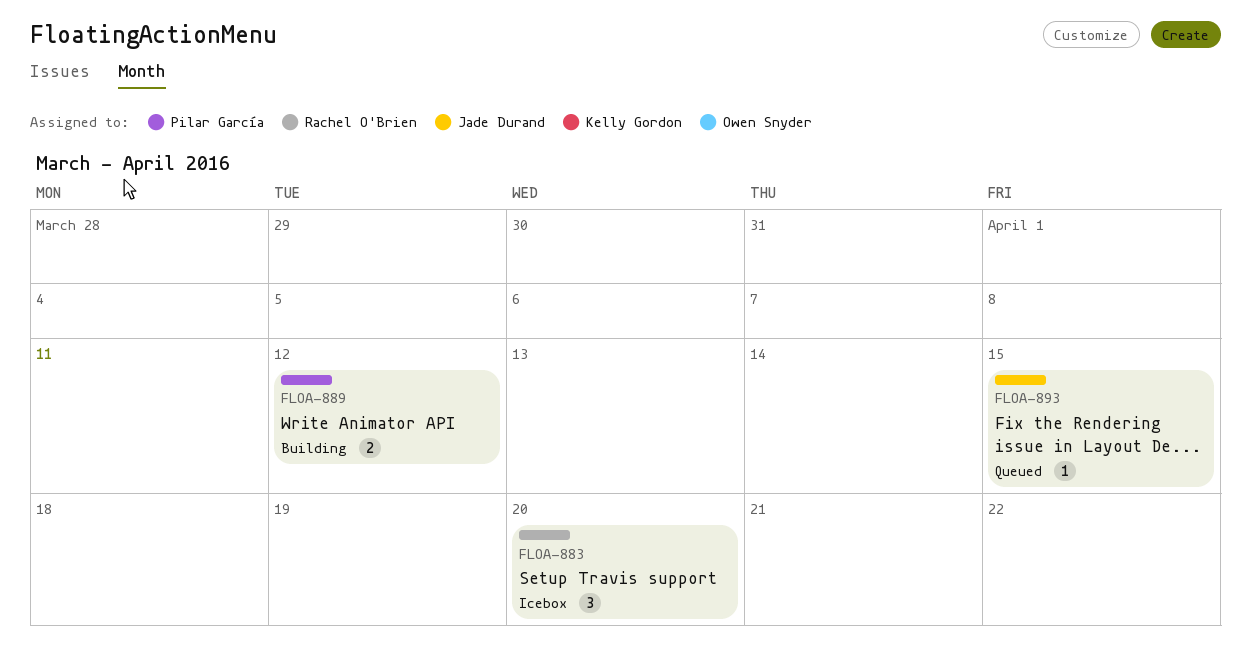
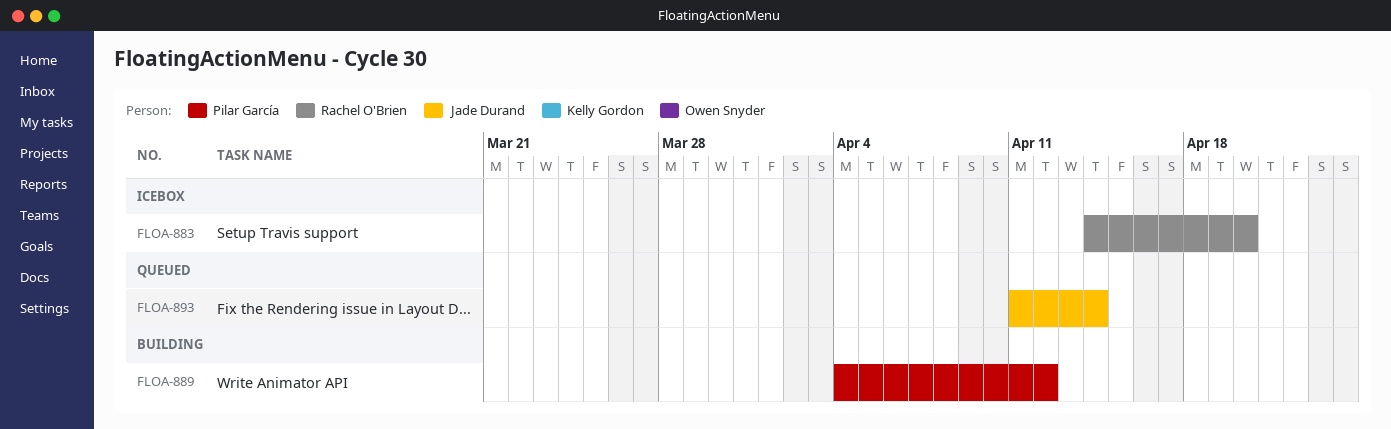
FLOA-893, due: Apr 15 -> Apr 14

